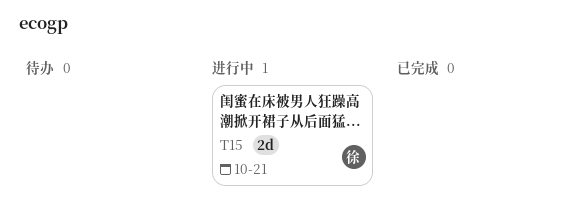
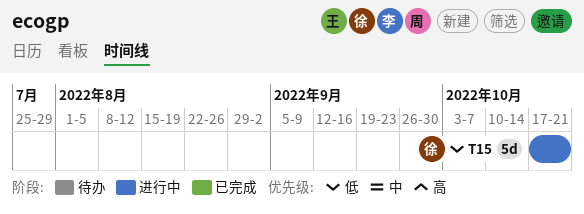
T15, estimate: 2d -> 5d

